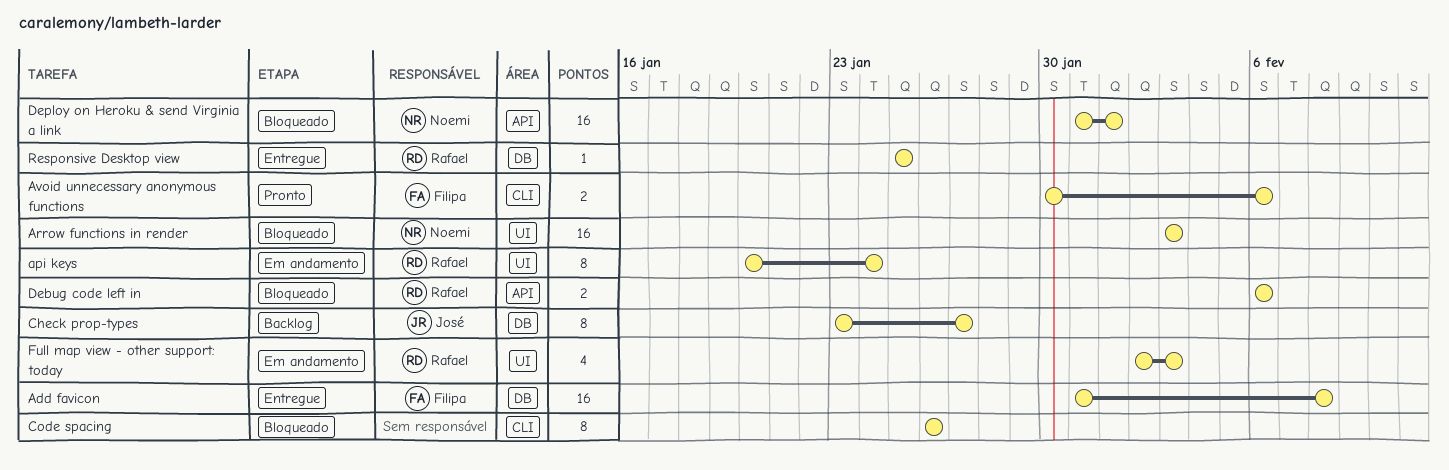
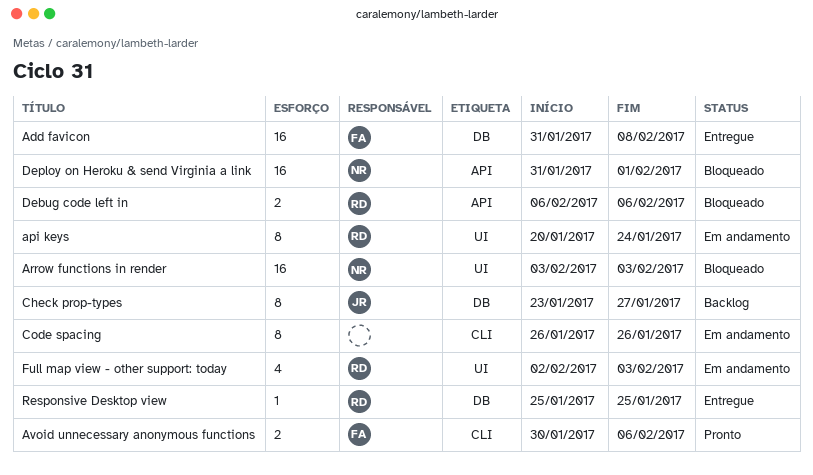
Code spacing, status: Bloqueado -> Em andamento

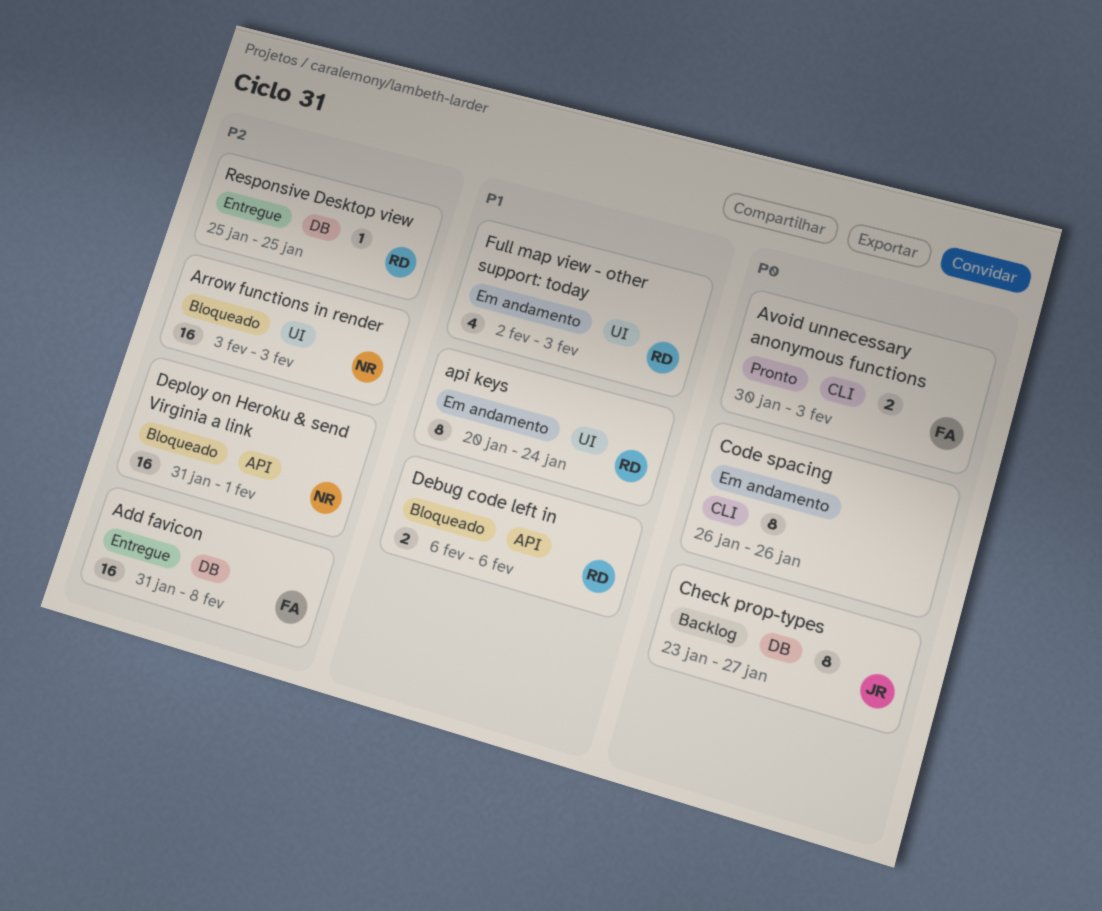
Avoid unnecessary anonymous functions, due: Feb 6 -> Feb 3

